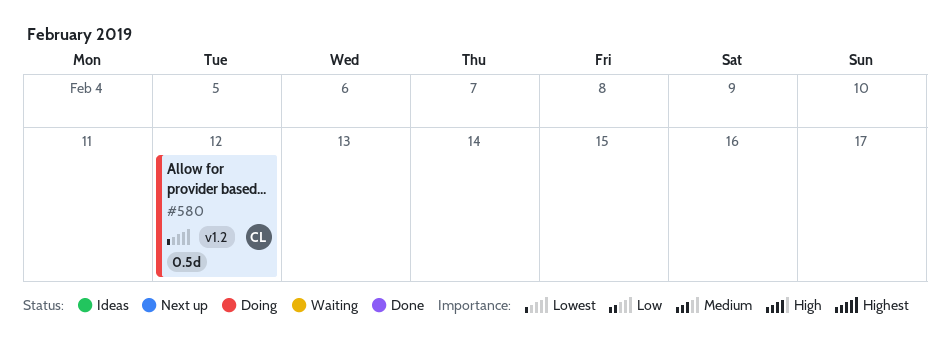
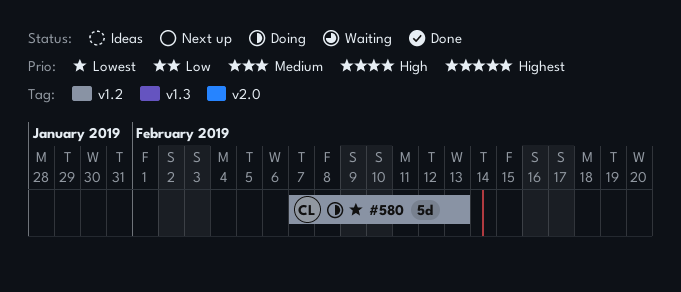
#580, estimate: 0.5d -> 5d
#580, due: Feb 12 -> Feb 13

